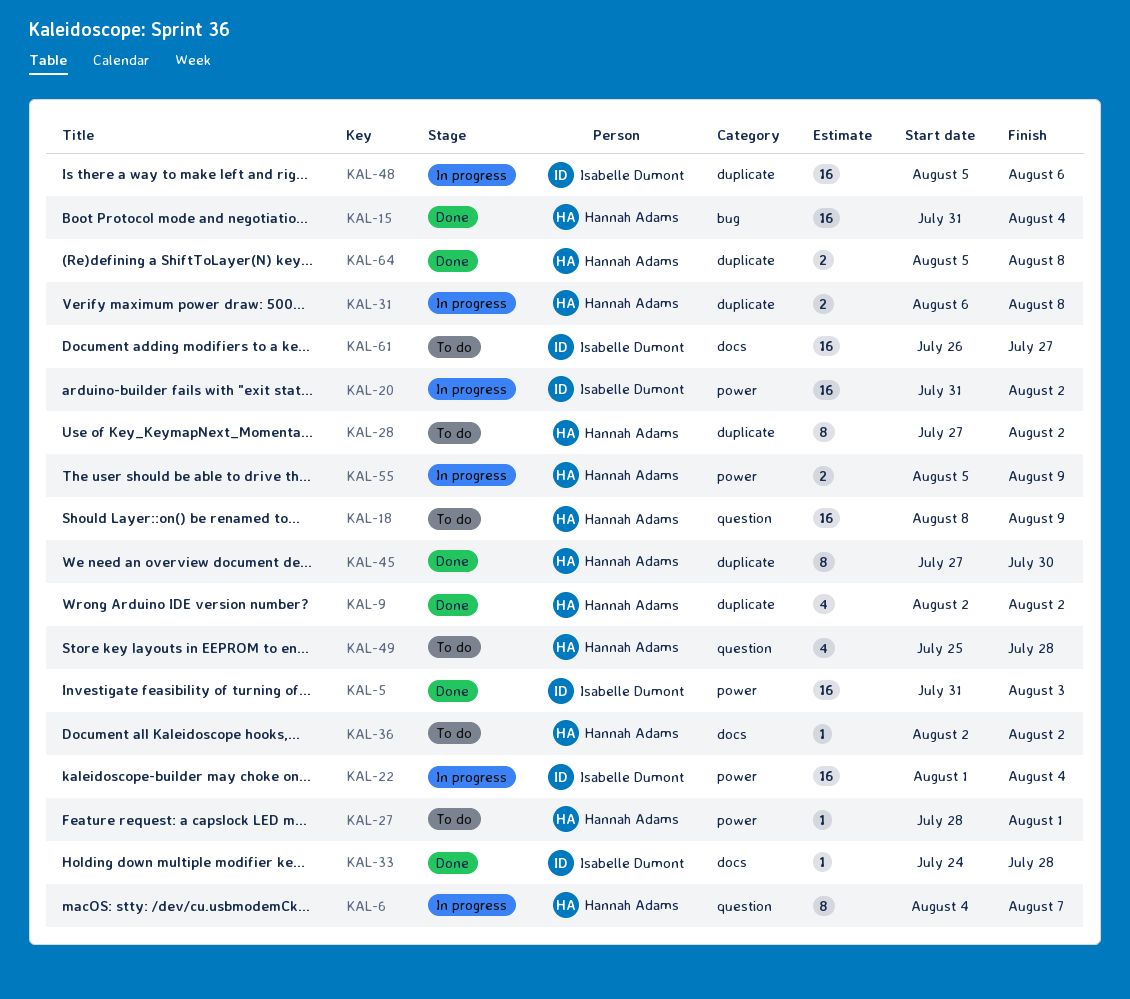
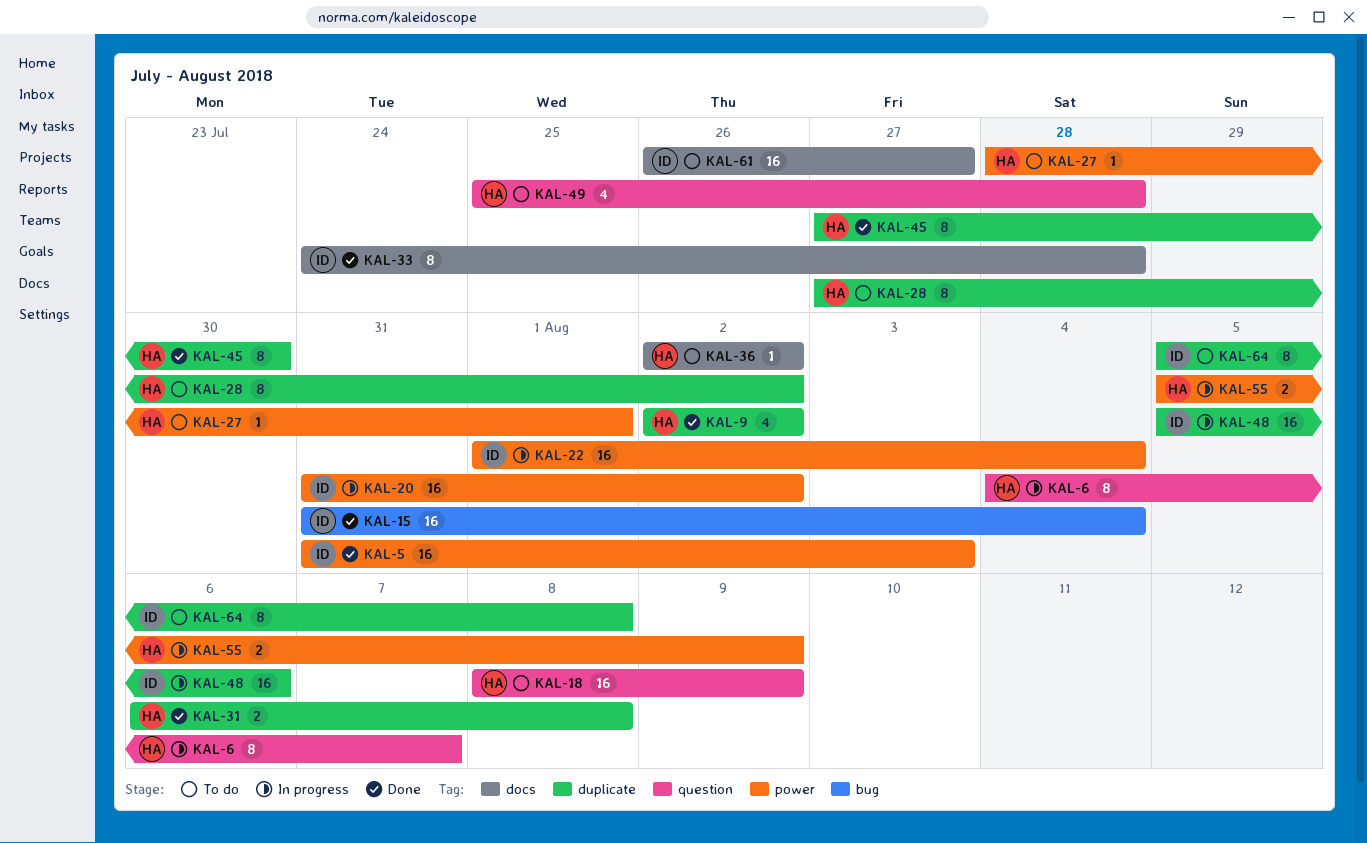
KAL-15, owner: Hannah Adams -> Isabelle Dumont
KAL-31, status: In progress -> Done
KAL-33, estimate: 1 -> 8
KAL-64, status: Done -> To do
KAL-64, owner: Hannah Adams -> Isabelle Dumont
KAL-64, estimate: 2 -> 8

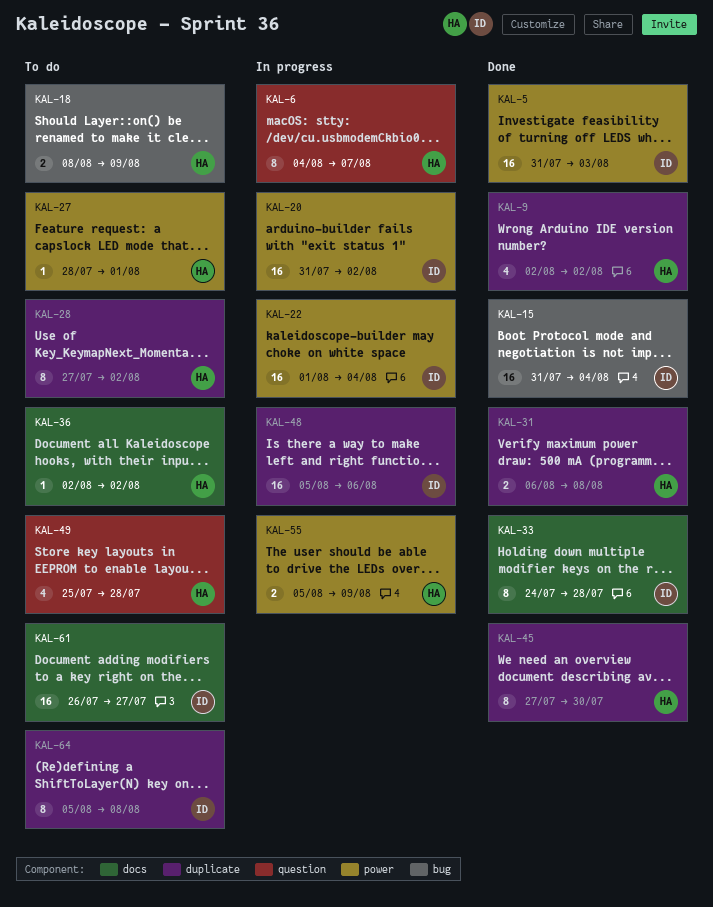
KAL-18, label: question -> bug
KAL-18, estimate: 16 -> 2

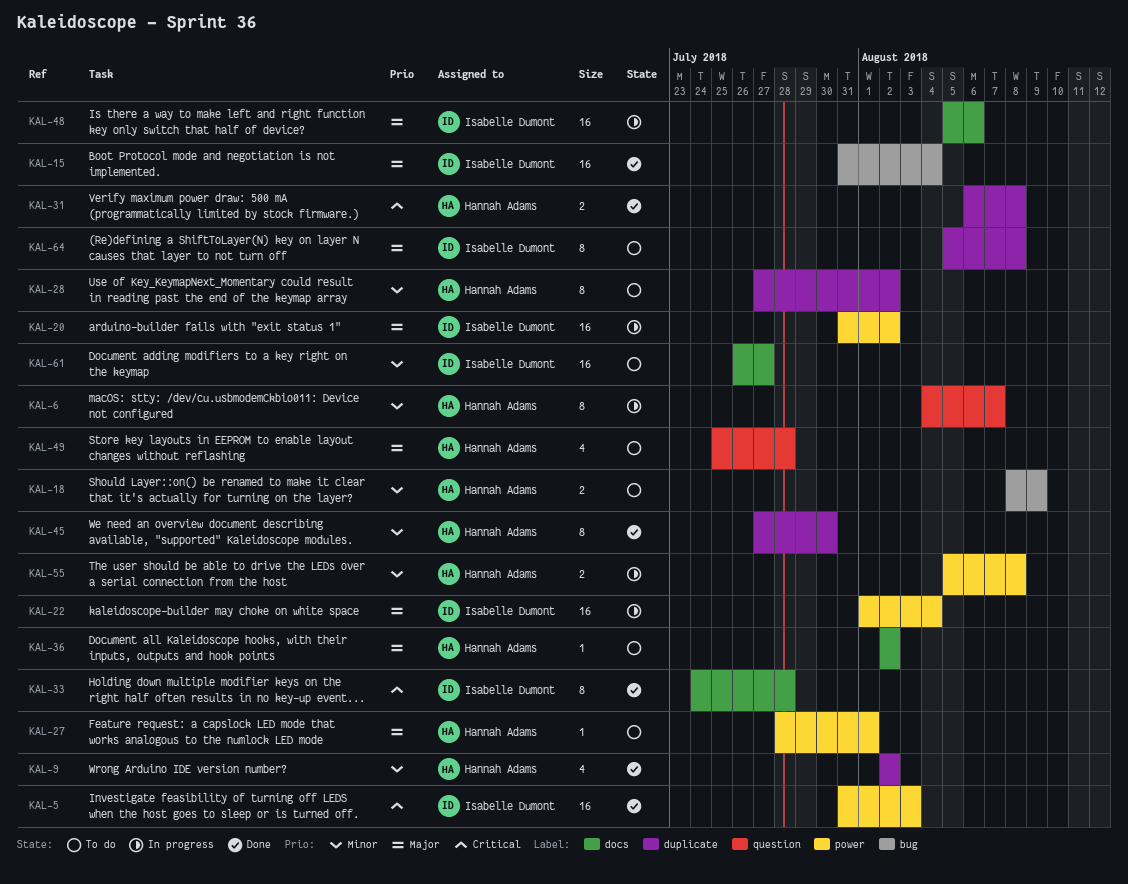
KAL-48, label: duplicate -> docs
KAL-55, due: Aug 9 -> Aug 8

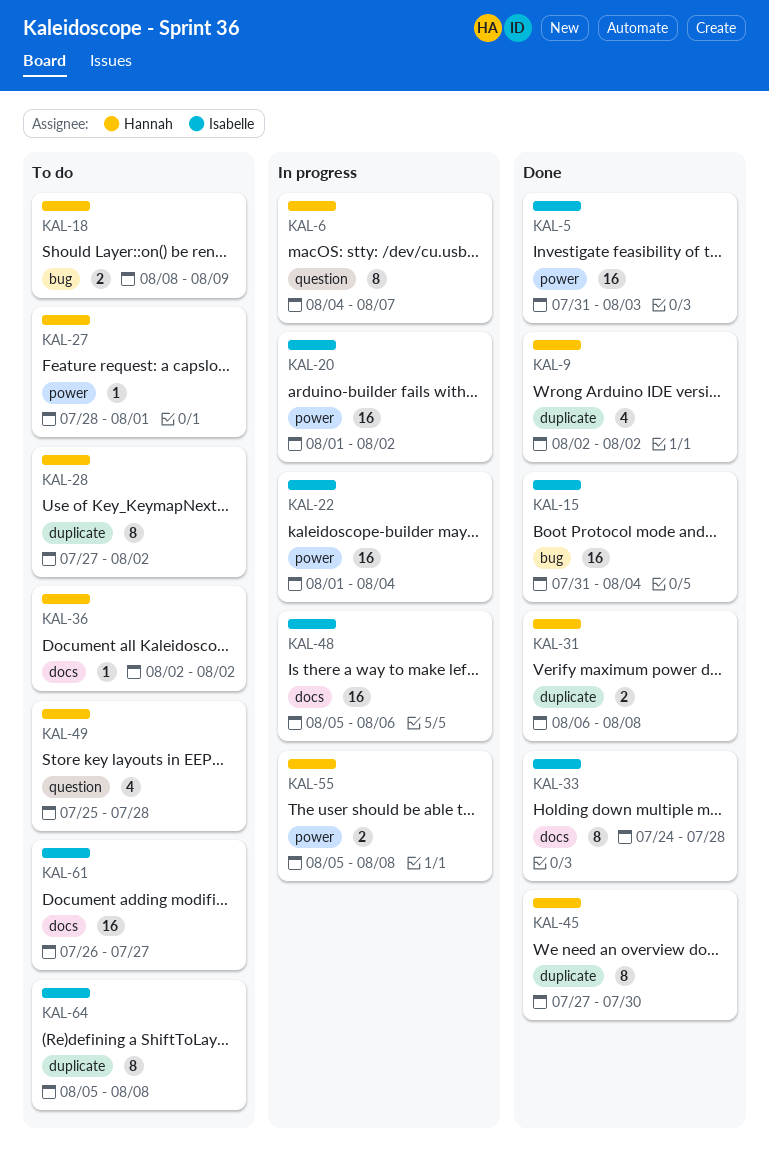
KAL-20, start: Jul 31 -> Aug 1

